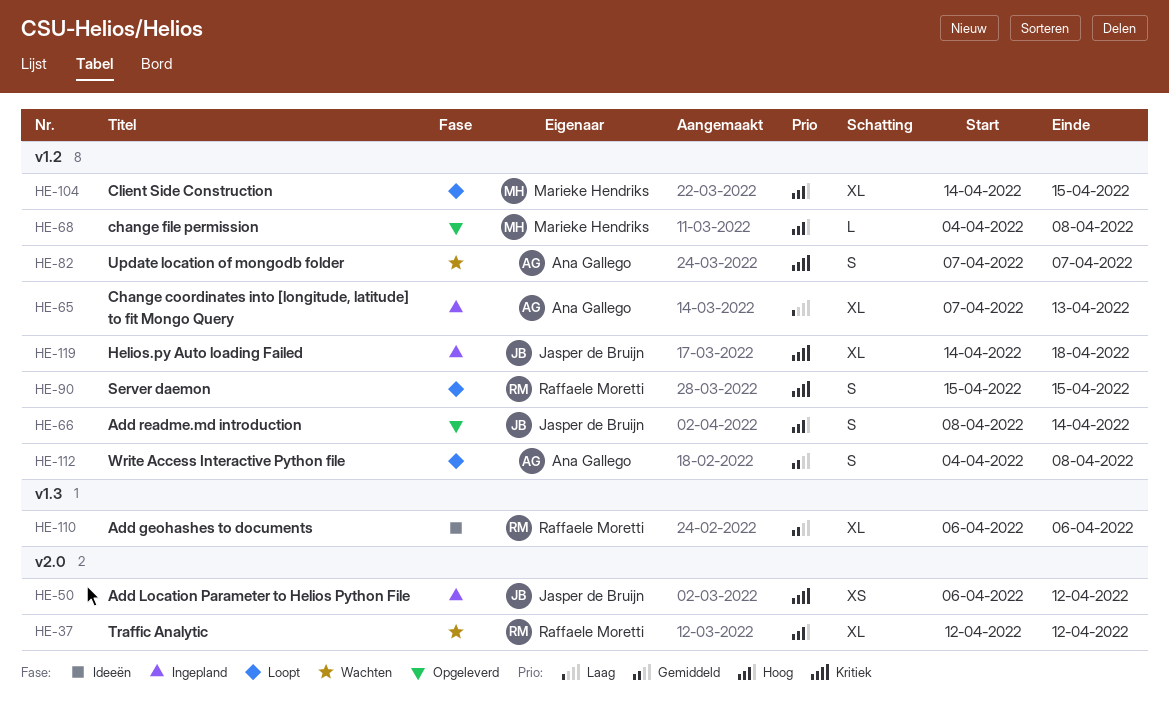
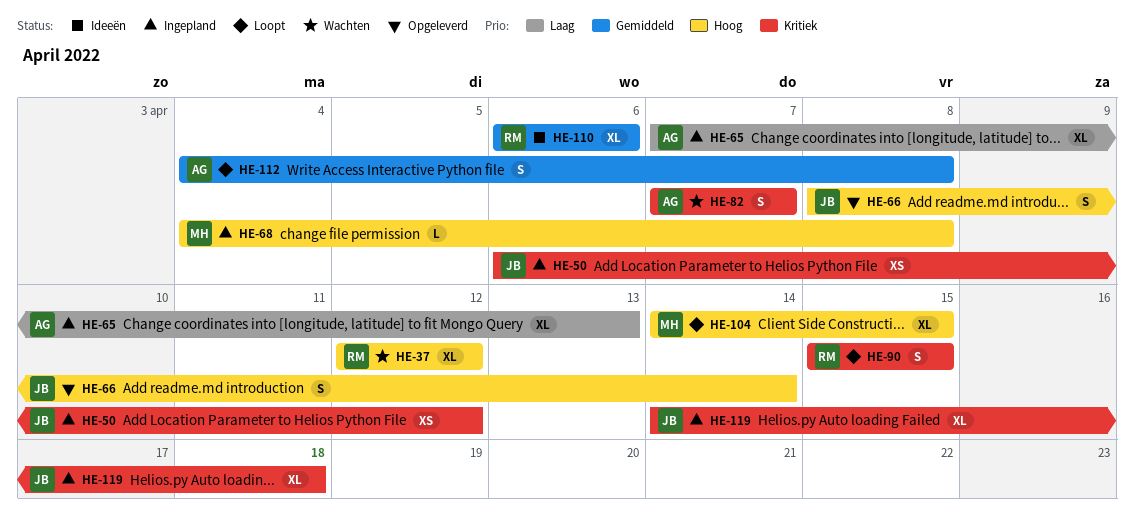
HE-68, status: Opgeleverd -> Ingepland

